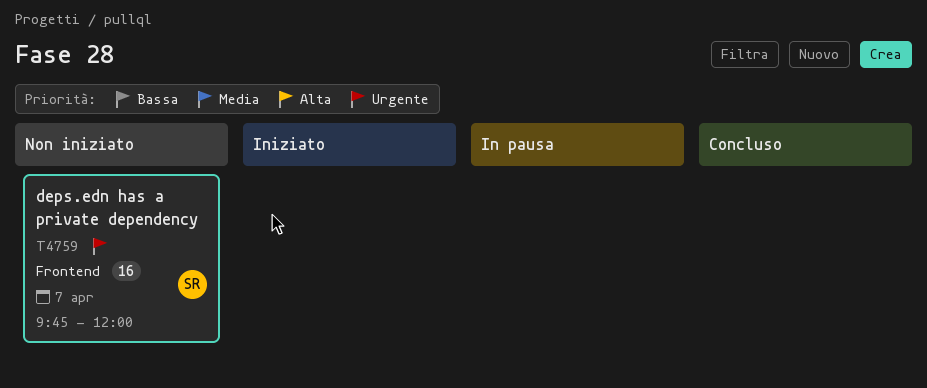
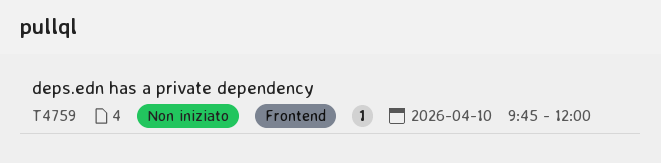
T4759, estimate: 16 -> 1
T4759, day: Apr 7 -> Apr 10

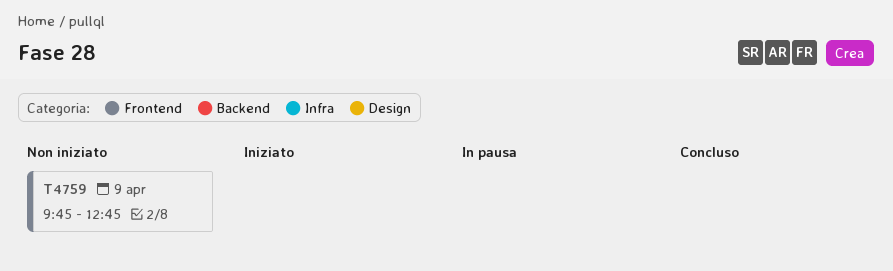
T4759, day: Apr 10 -> Apr 9
T4759, ends: 12:00 -> 12:45

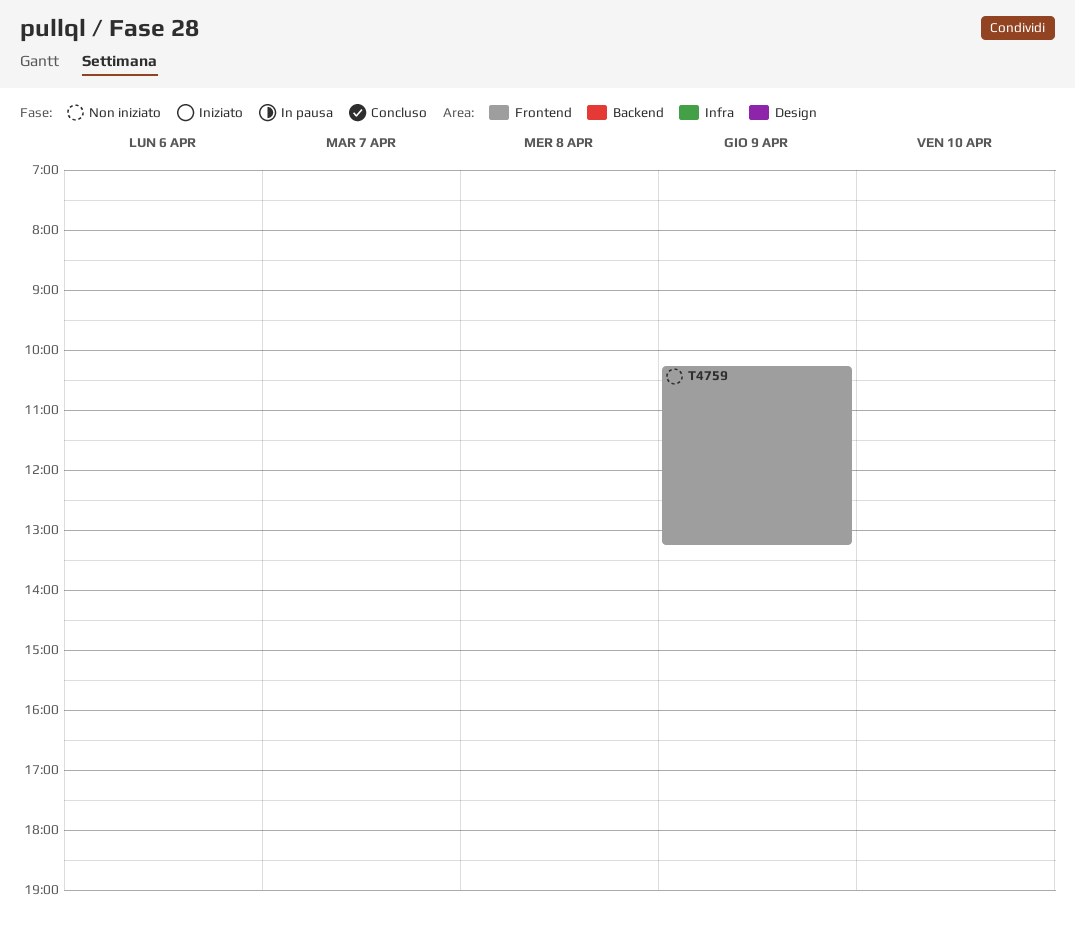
T4759, begins: 09:45 -> 10:15
T4759, ends: 12:45 -> 13:15

